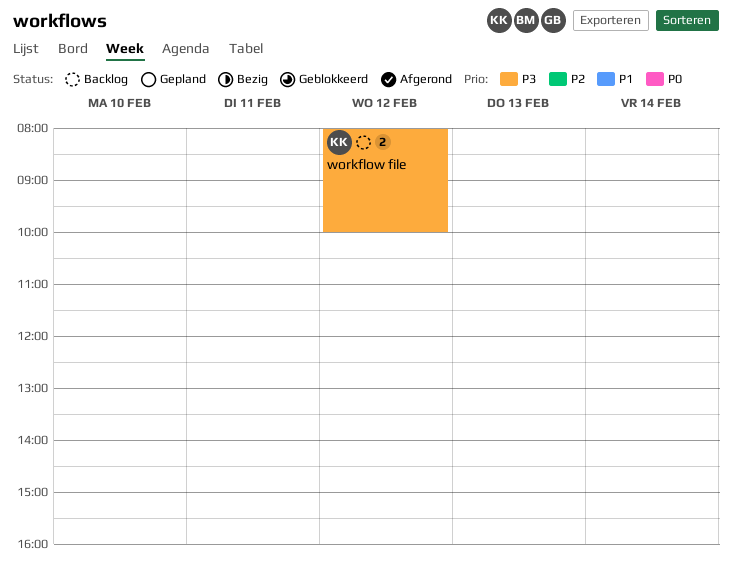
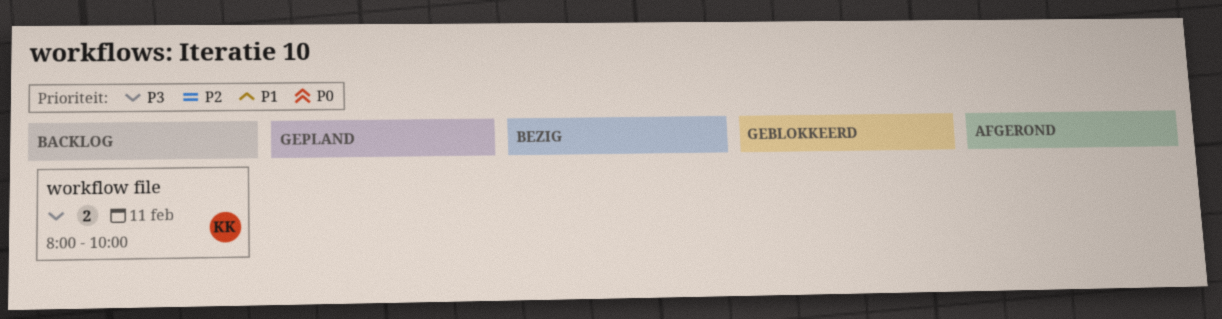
workflow file, day: Feb 12 -> Feb 11

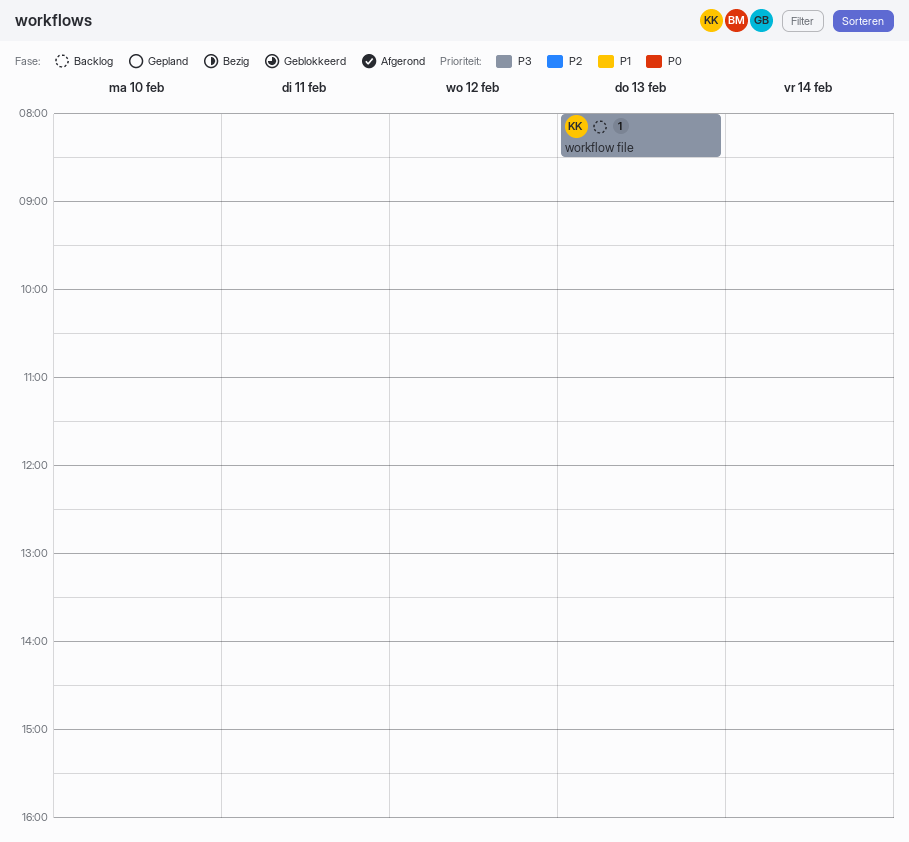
workflow file, estimate: 2 -> 1
workflow file, day: Feb 11 -> Feb 13
workflow file, ends: 10:00 -> 08:30

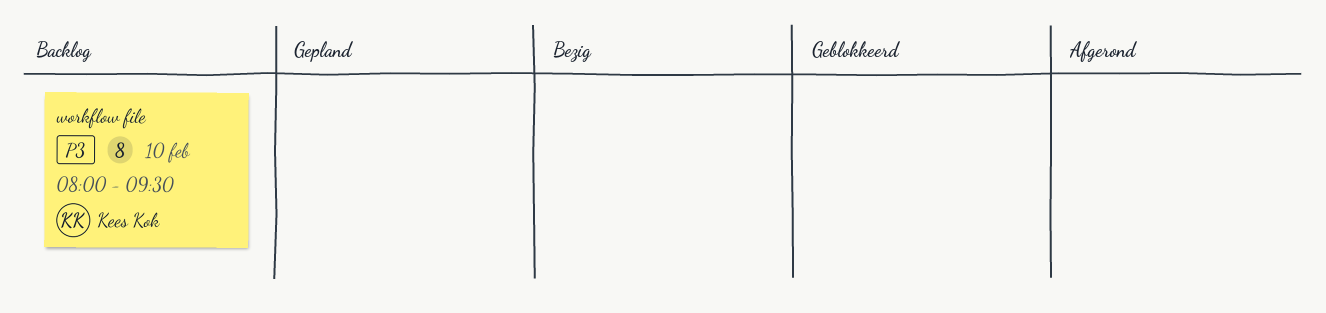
workflow file, estimate: 1 -> 8
workflow file, day: Feb 13 -> Feb 10
workflow file, ends: 08:30 -> 09:30

